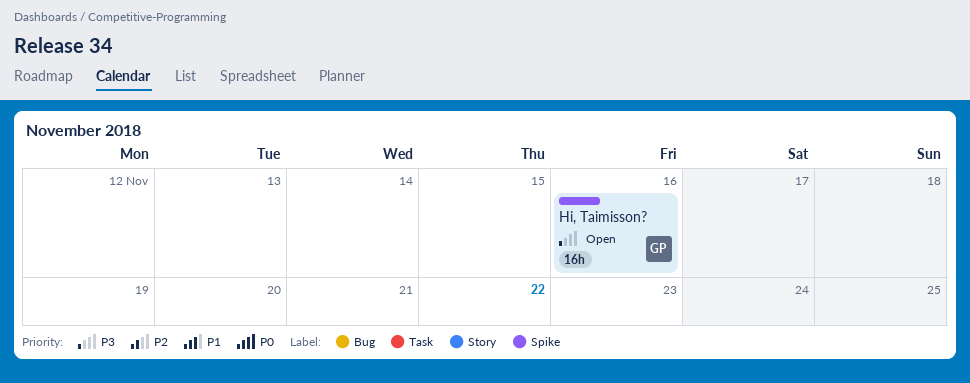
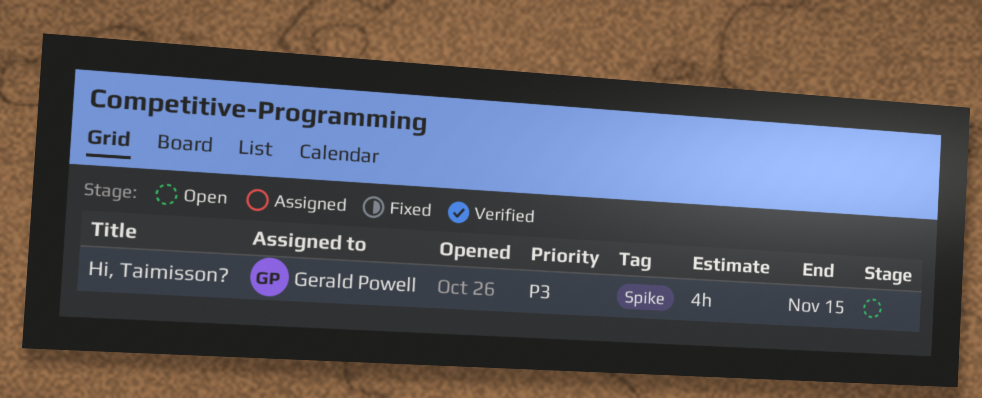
Hi, Taimisson?, estimate: 16h -> 4h
Hi, Taimisson?, due: Nov 16 -> Nov 15

